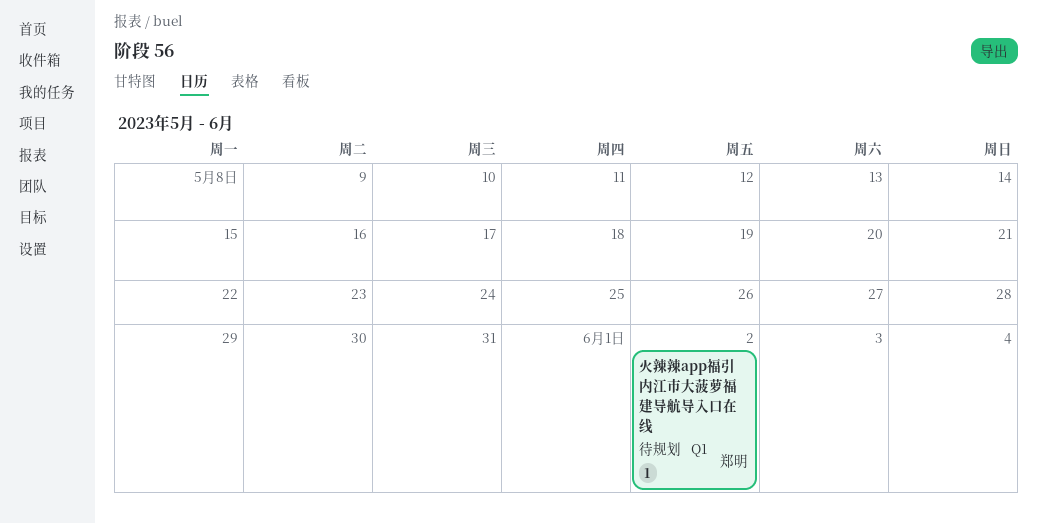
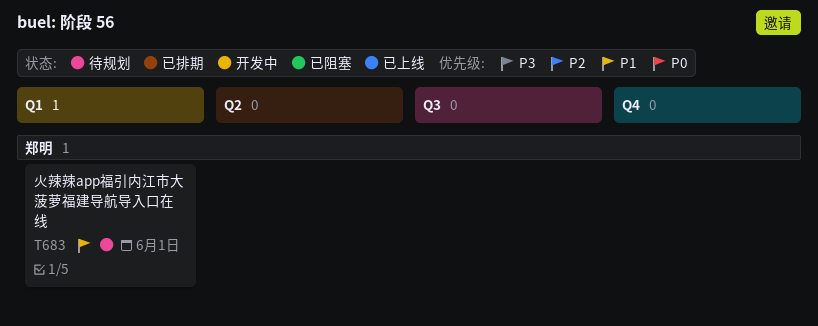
火辣辣app福引内江市大菠萝福建导航导入口在线, due: Jun 2 -> Jun 1

